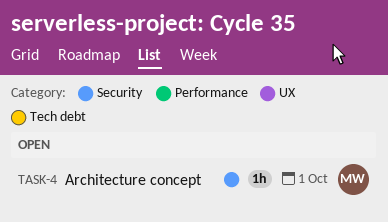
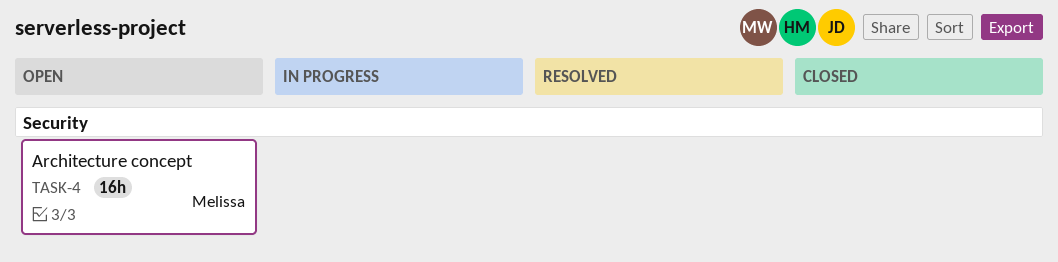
TASK-4, estimate: 1h -> 16h

